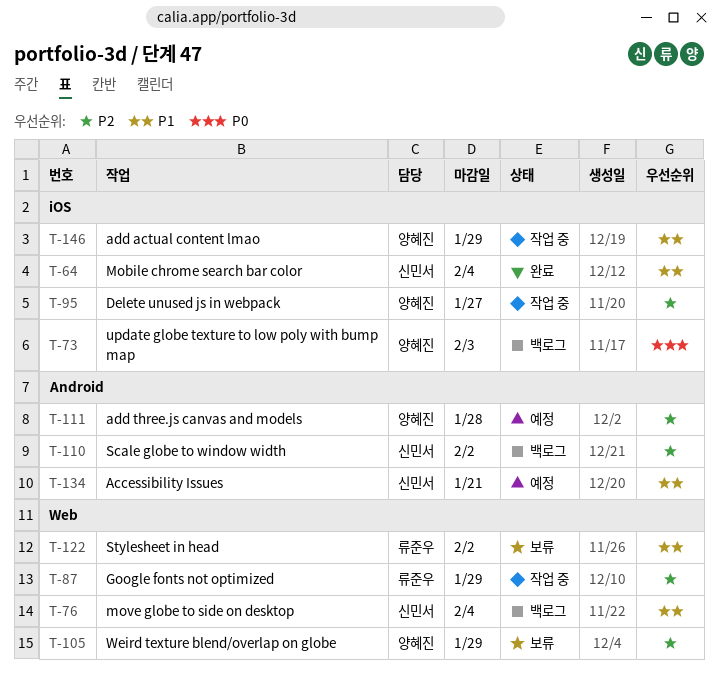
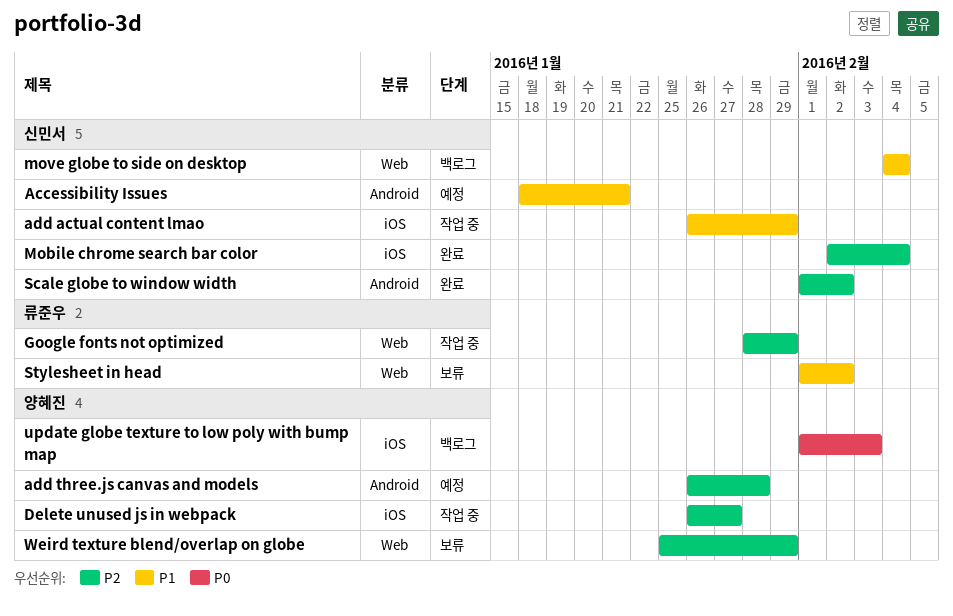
add actual content lmao, owner: 양혜진 -> 신민서
Mobile chrome search bar color, priority: P1 -> P2
Scale globe to window width, status: 백로그 -> 완료

